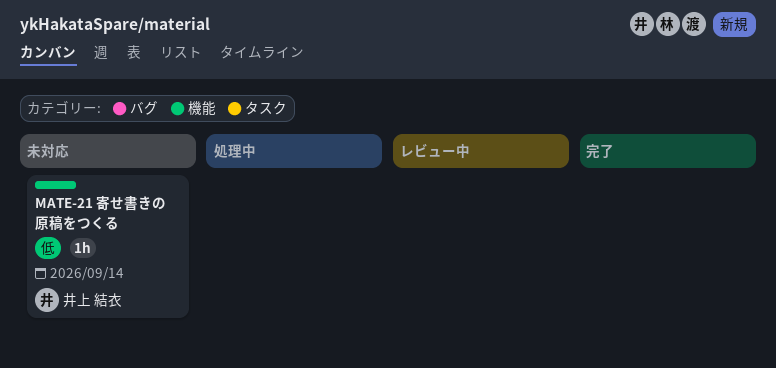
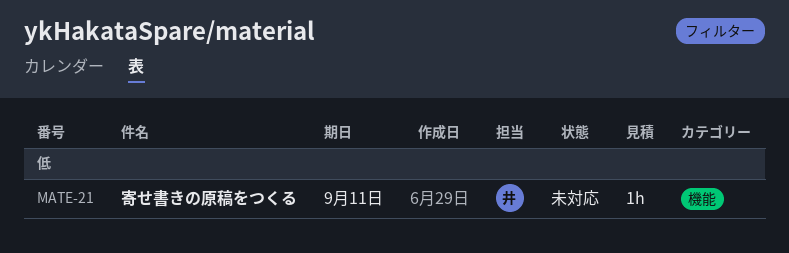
MATE-21, due: Sep 14 -> Sep 11

